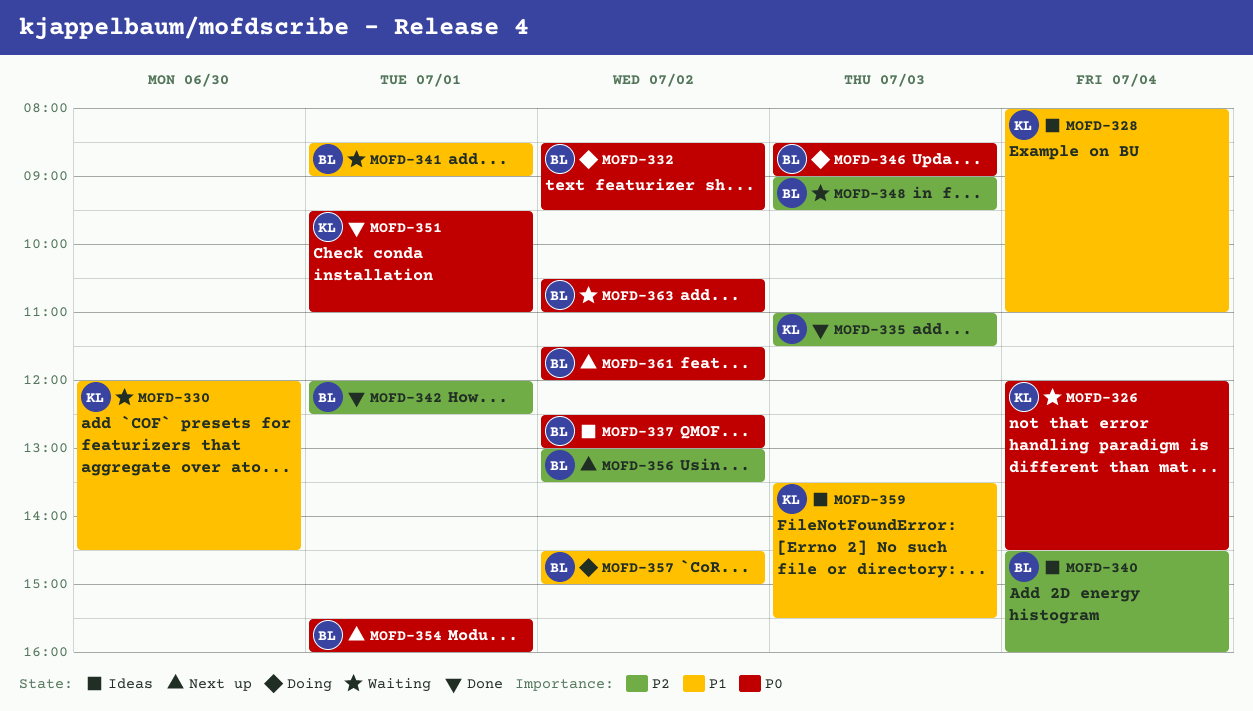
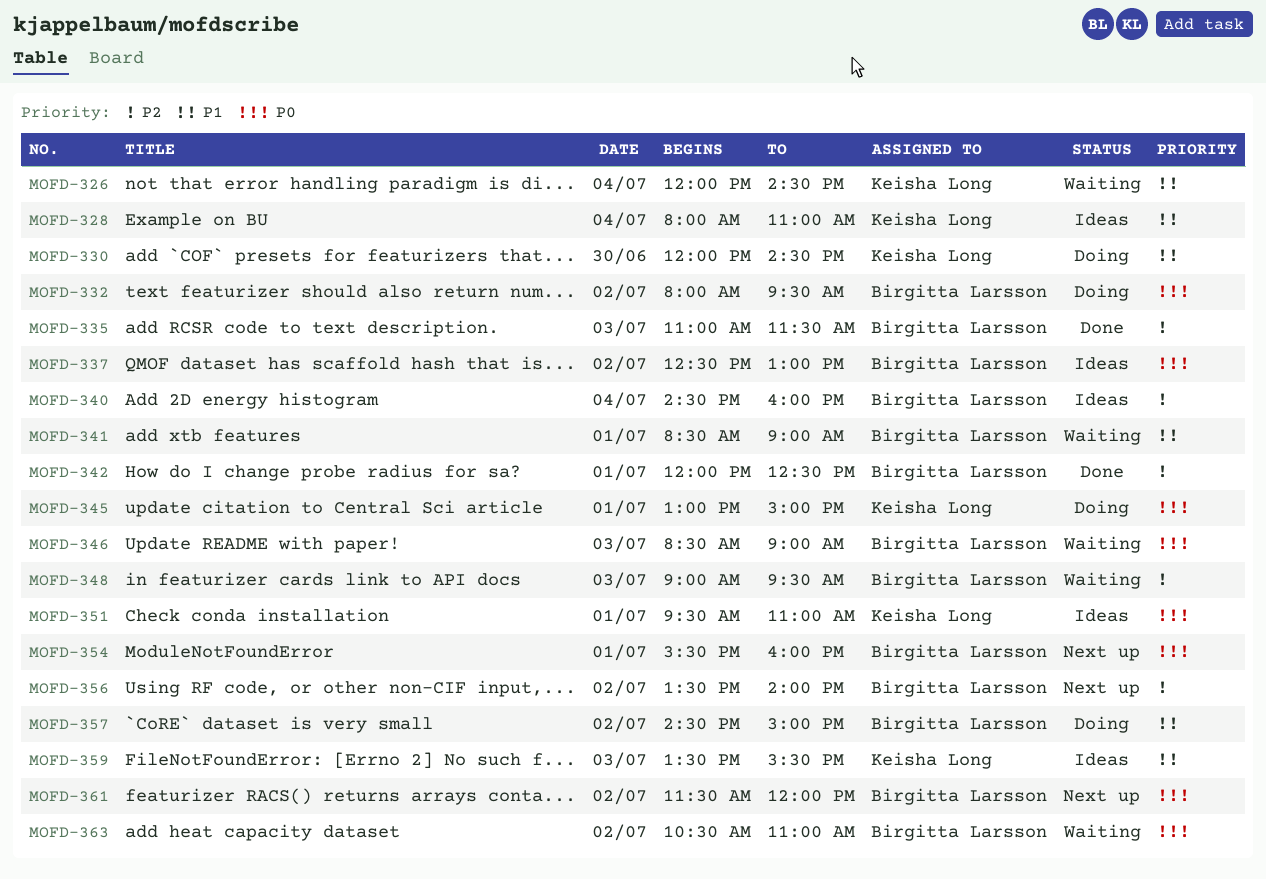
MOFD-326, priority: P0 -> P1
MOFD-330, status: Waiting -> Doing
MOFD-332, begins: 08:30 -> 08:00
MOFD-335, owner: Keisha Long -> Birgitta Larsson
MOFD-345: none -> present
MOFD-346, status: Doing -> Waiting
MOFD-351, status: Done -> Ideas
MOFD-356, begins: 13:00 -> 13:30
MOFD-356, ends: 13:30 -> 14:00

